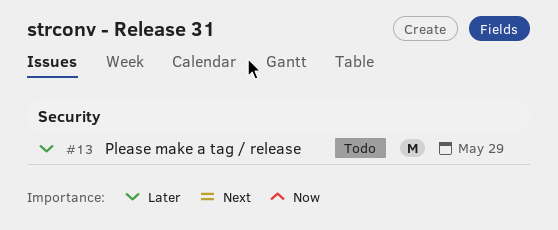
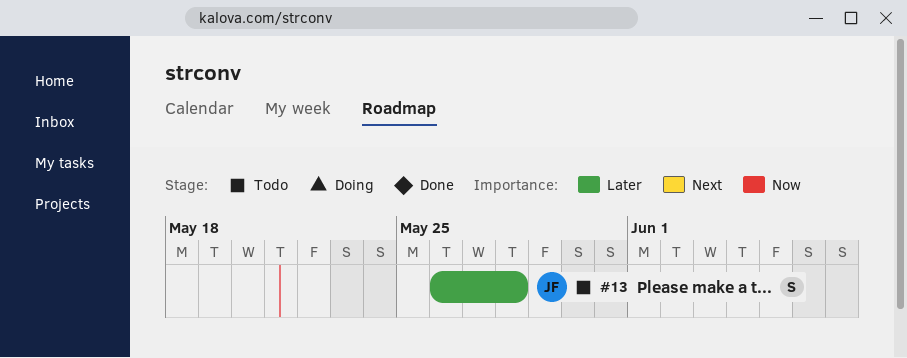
#13, estimate: M -> S
#13, due: May 29 -> May 28

